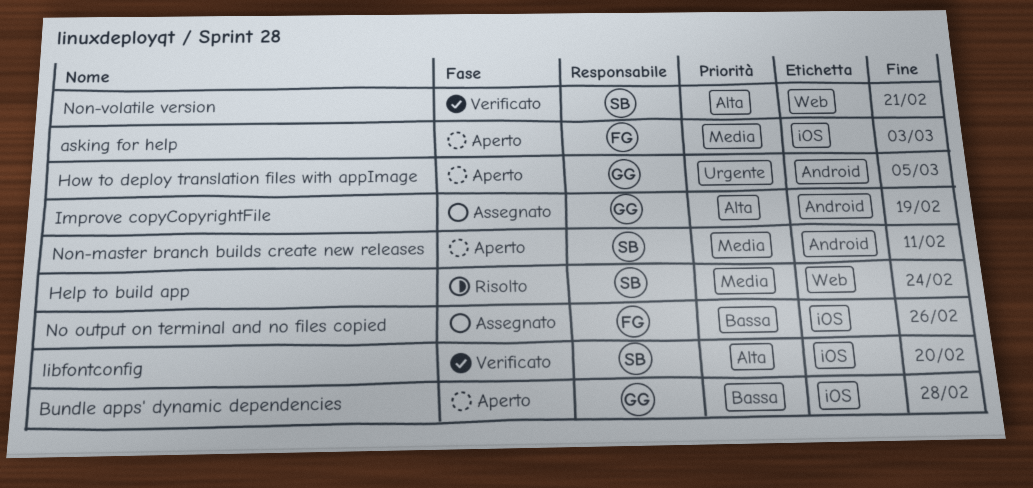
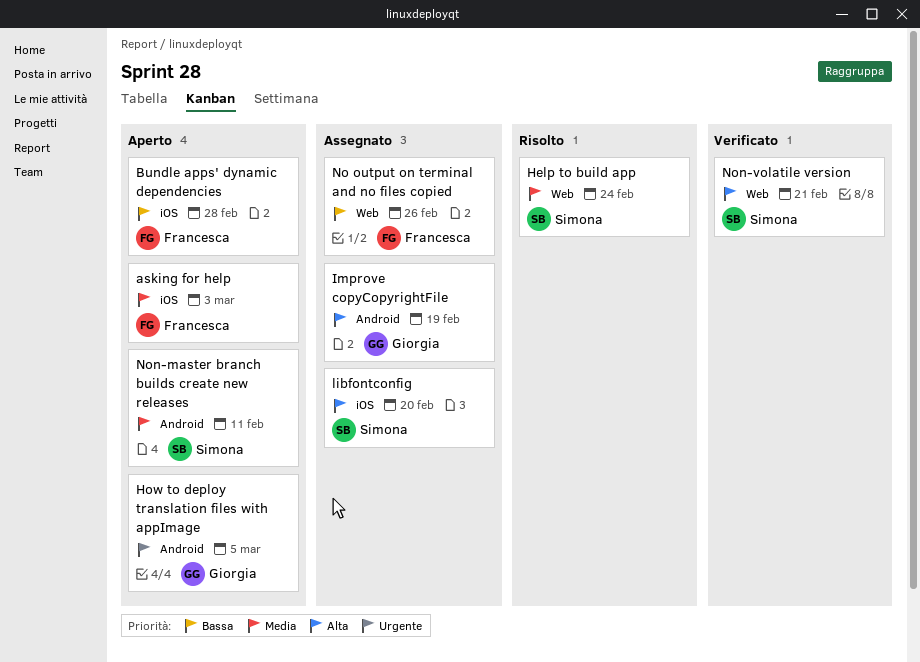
Bundle apps' dynamic dependencies, owner: Giorgia -> Francesca
libfontconfig, status: Verificato -> Assegnato
No output on terminal and no files copied, label: iOS -> Web

